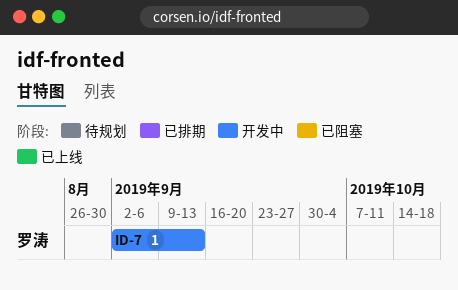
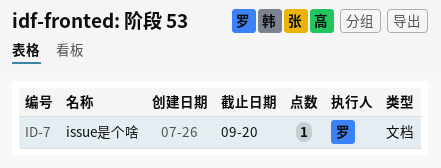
ID-7, due: Sep 13 -> Sep 20

